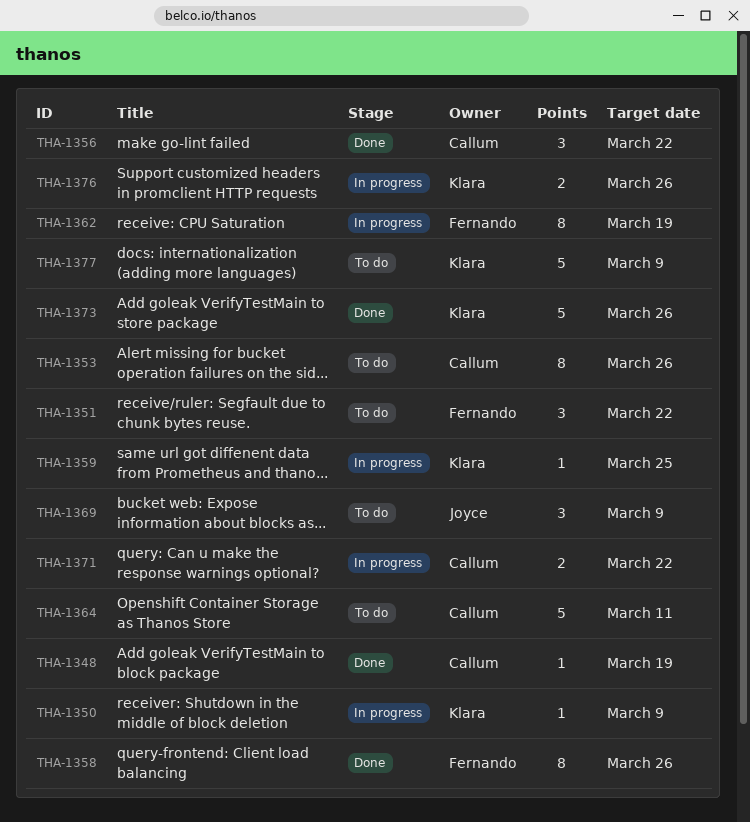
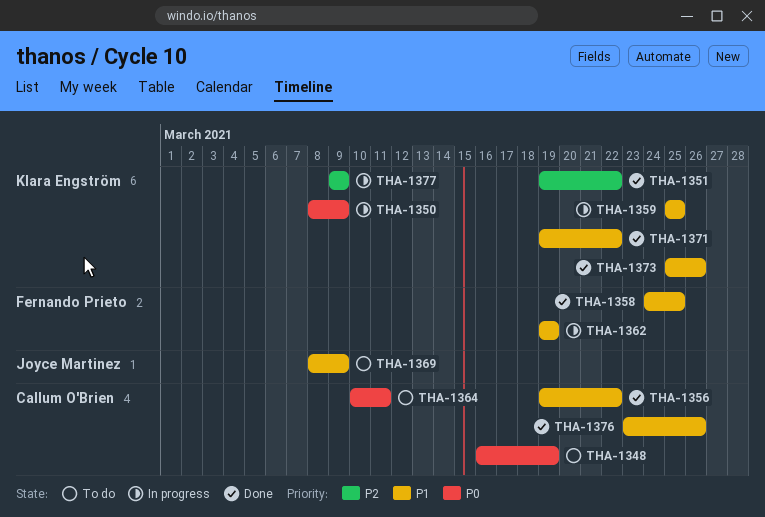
THA-1348, status: Done -> To do
THA-1351, status: To do -> Done
THA-1351, owner: Fernando Prieto -> Klara Engström
THA-1353: present -> none
THA-1358, due: Mar 26 -> Mar 25
THA-1371, status: In progress -> Done
THA-1371, owner: Callum O'Brien -> Klara Engström
THA-1376, status: In progress -> Done
THA-1376, owner: Klara Engström -> Callum O'Brien
THA-1377, status: To do -> In progress

